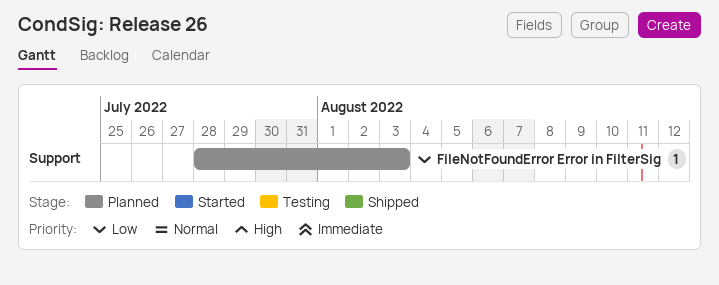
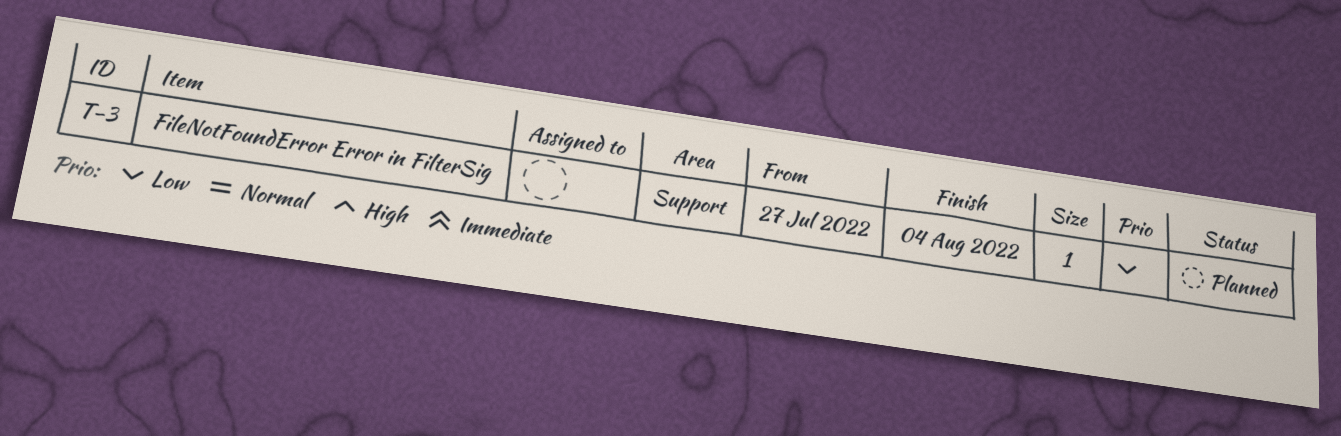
FileNotFoundError Error in FilterSig, start: Jul 28 -> Jul 27
FileNotFoundError Error in FilterSig, due: Aug 3 -> Aug 4

